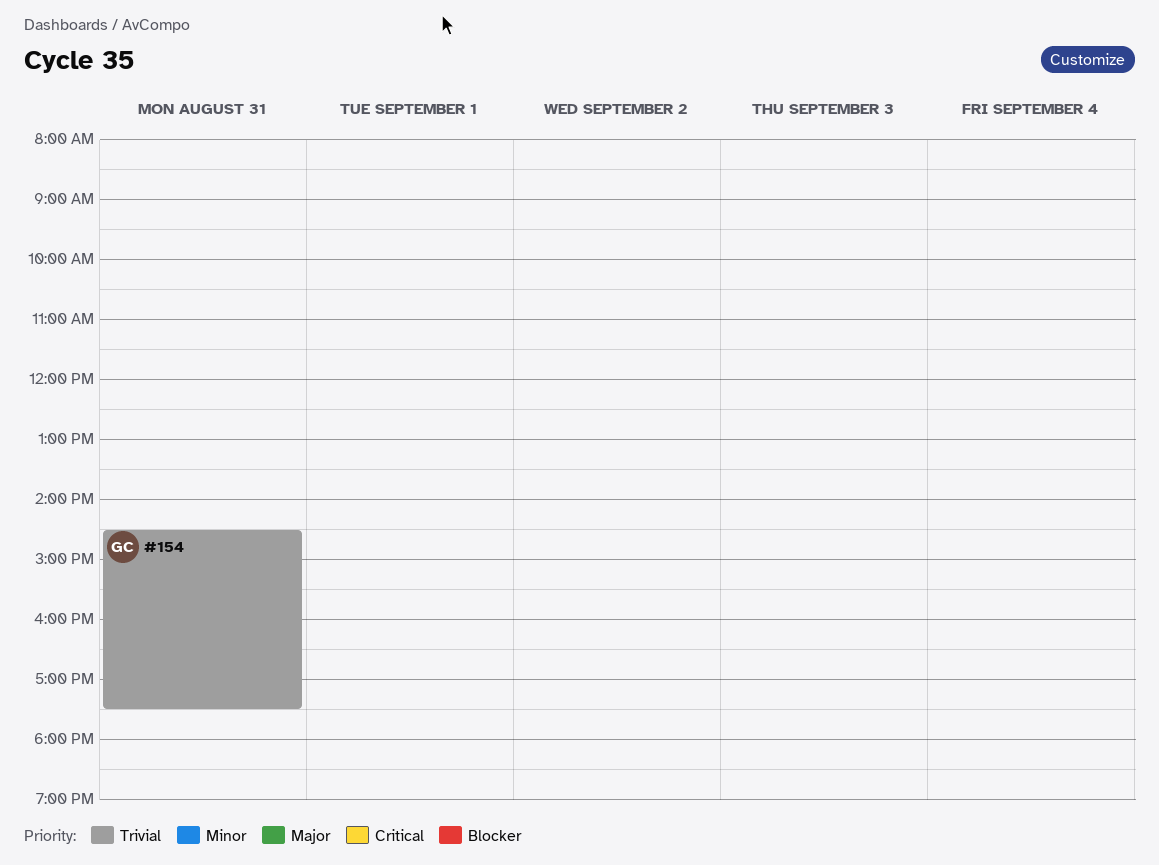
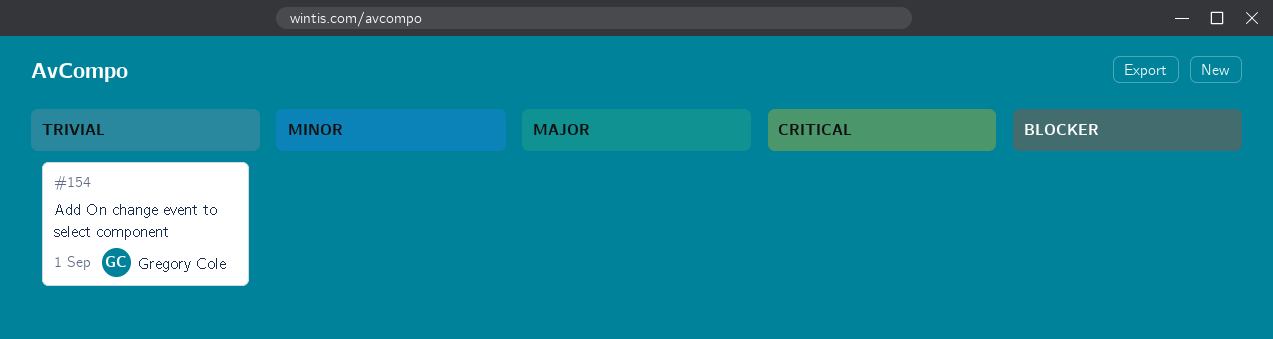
#154, day: Aug 31 -> Sep 1

